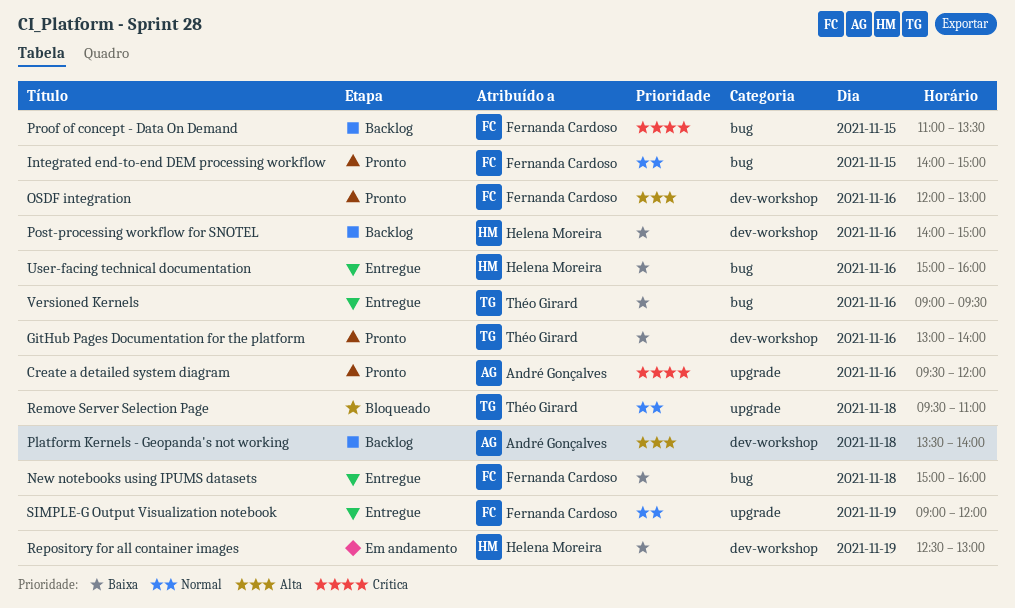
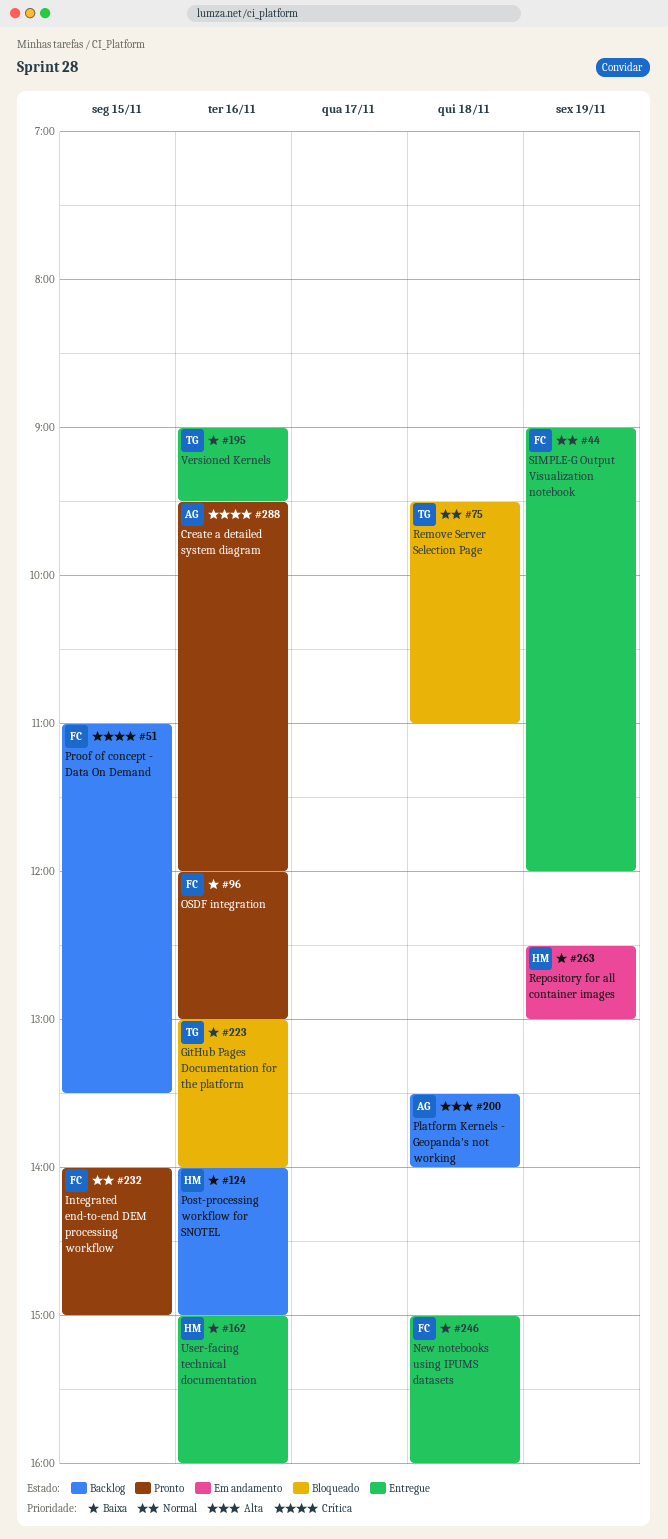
GitHub Pages Documentation for the platform, status: Pronto -> Bloqueado
OSDF integration, priority: Alta -> Baixa

